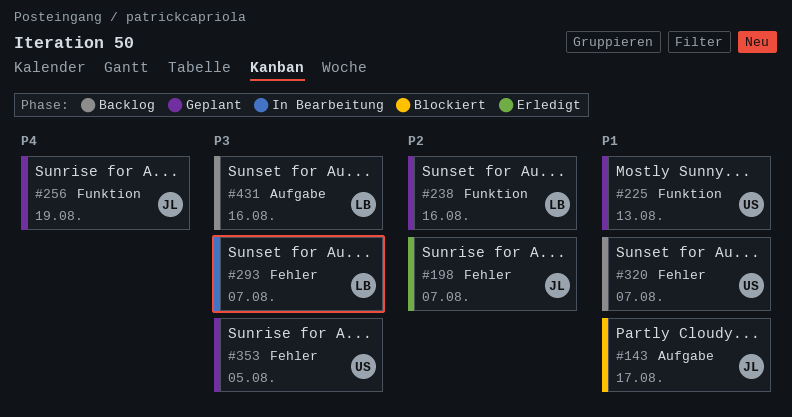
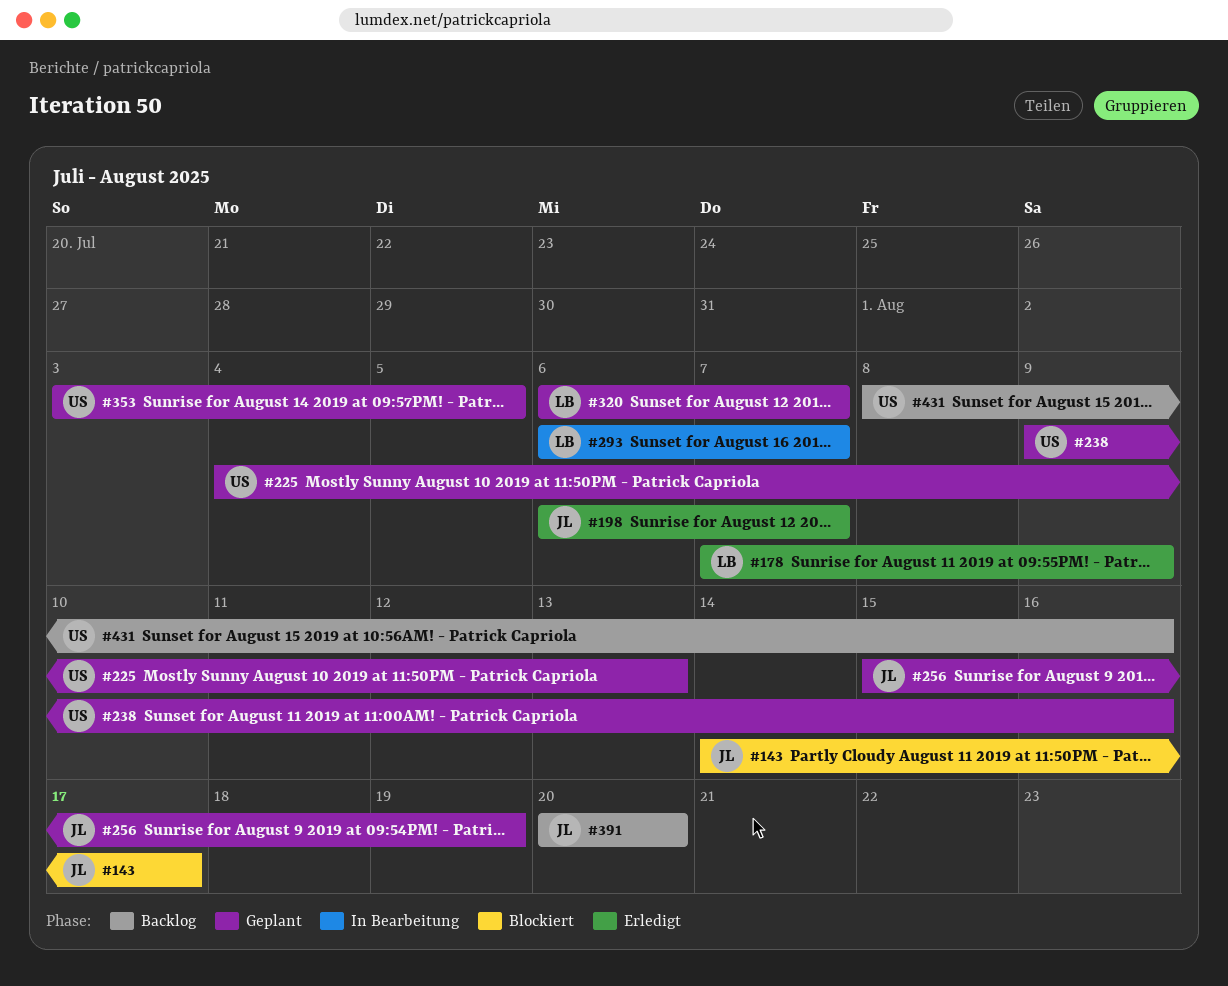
#178: none -> present
#238, owner: LB -> US
#320, status: Backlog -> Geplant
#320, owner: US -> LB
#391: none -> present
#431, owner: LB -> US

